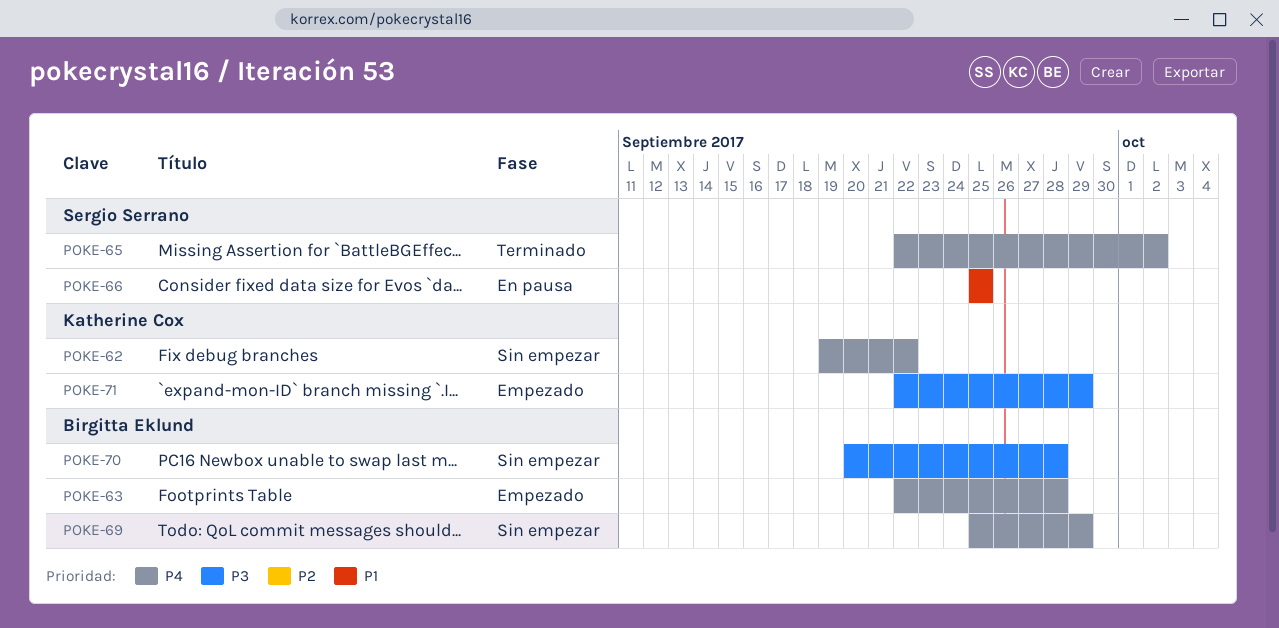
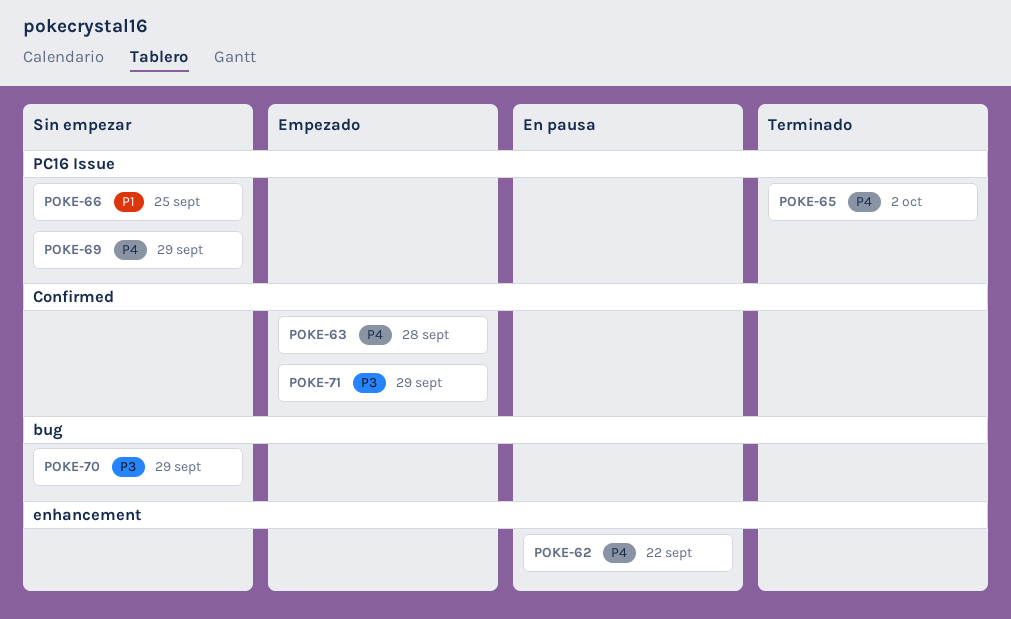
POKE-62, status: Sin empezar -> En pausa
POKE-66, status: En pausa -> Sin empezar
POKE-70, due: Sep 28 -> Sep 29

